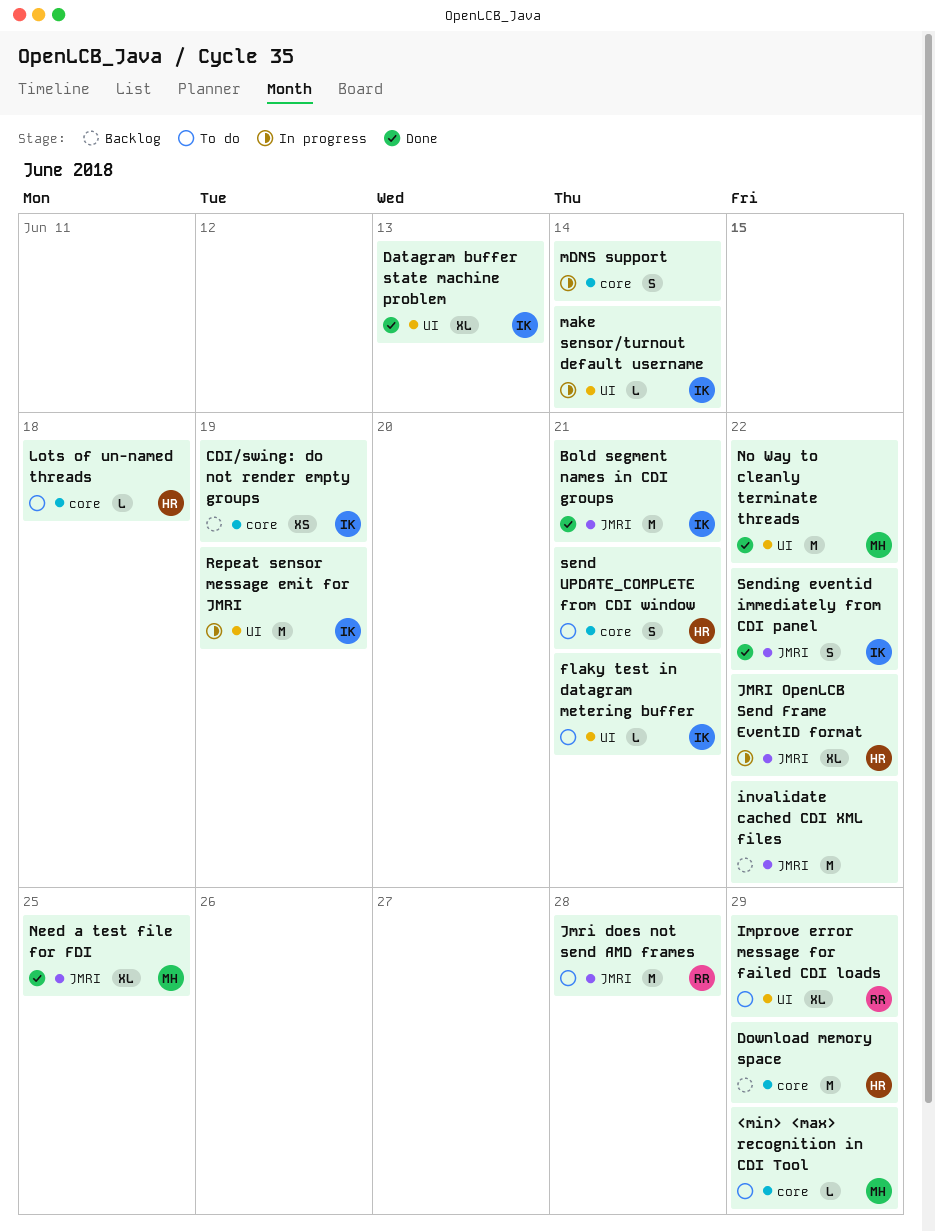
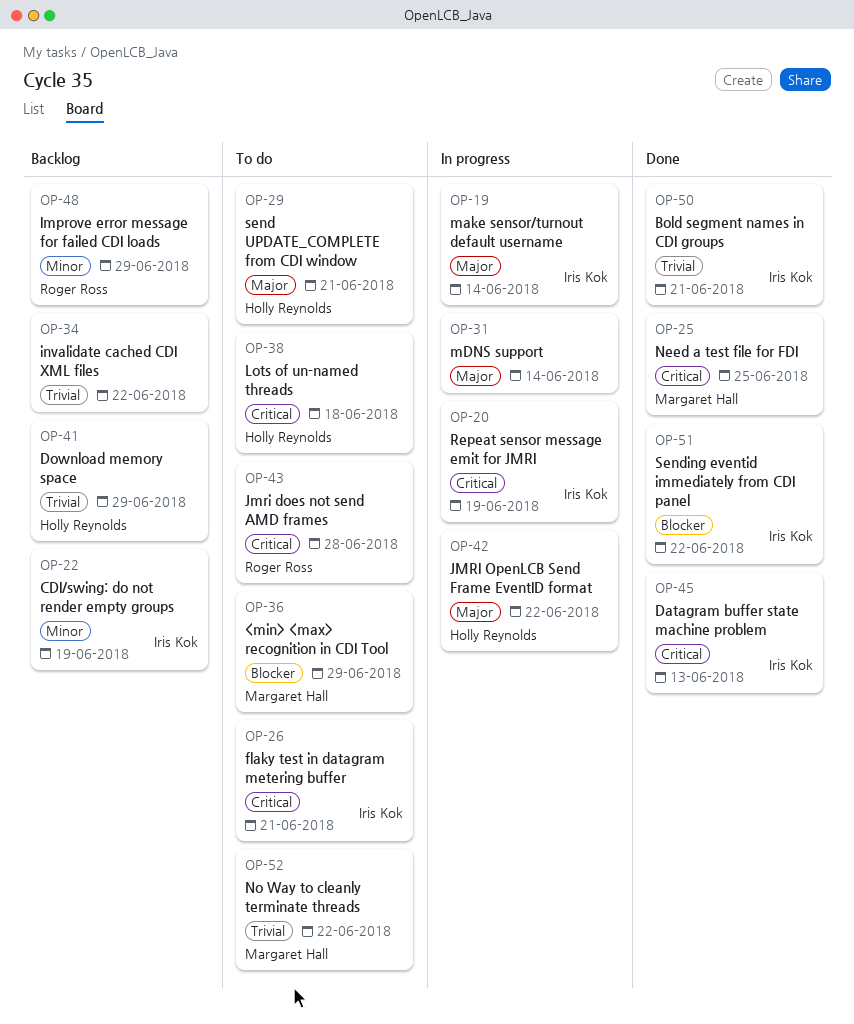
Improve error message for failed CDI loads, status: To do -> Backlog
No Way to cleanly terminate threads, status: Done -> To do

